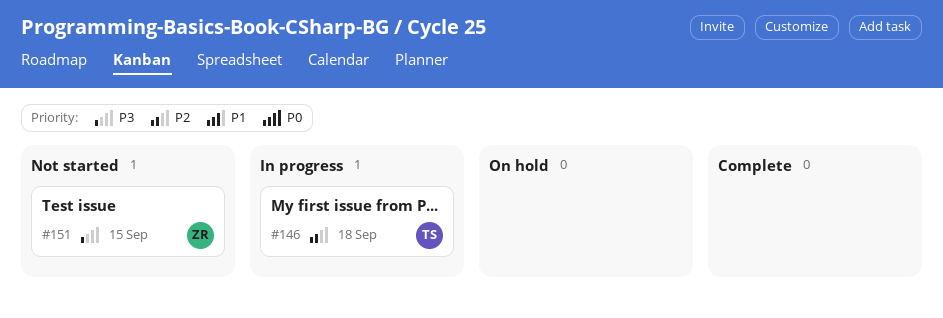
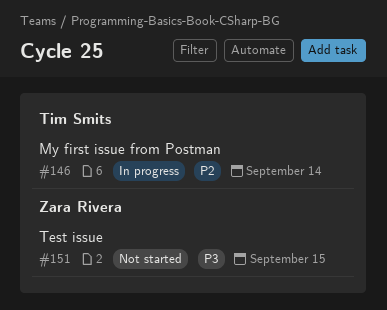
#146, due: Sep 18 -> Sep 14

